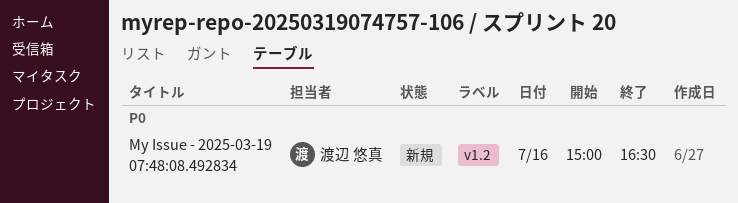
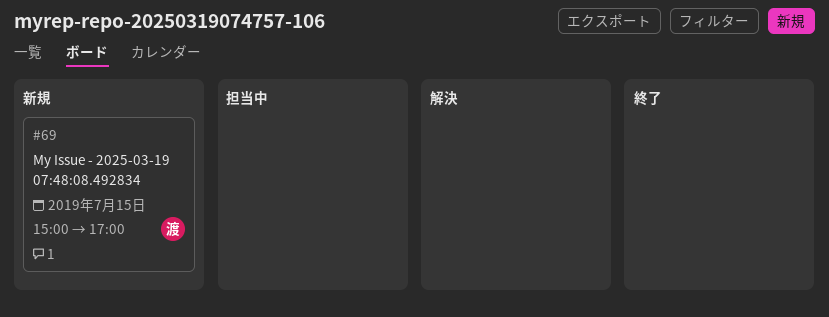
My Issue - 2025-03-19 07:48:08.492834, day: Jul 16 -> Jul 15
My Issue - 2025-03-19 07:48:08.492834, ends: 16:30 -> 17:00

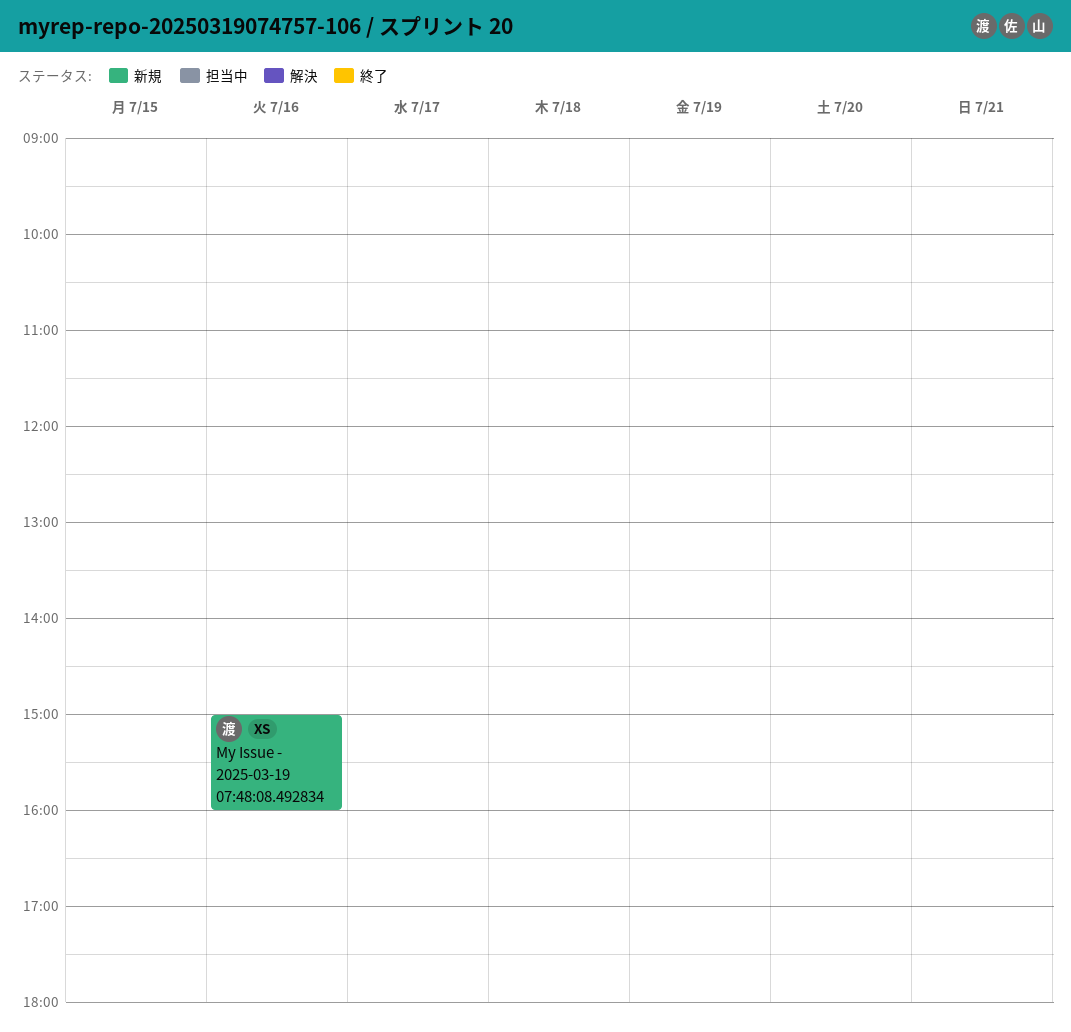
My Issue - 2025-03-19 07:48:08.492834, day: Jul 15 -> Jul 16
My Issue - 2025-03-19 07:48:08.492834, ends: 17:00 -> 16:00

